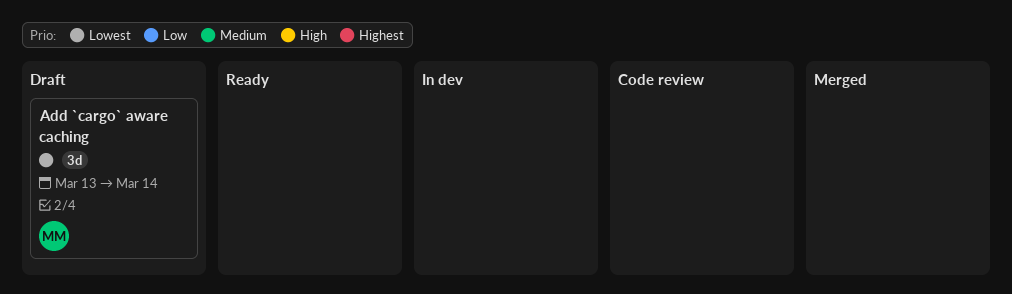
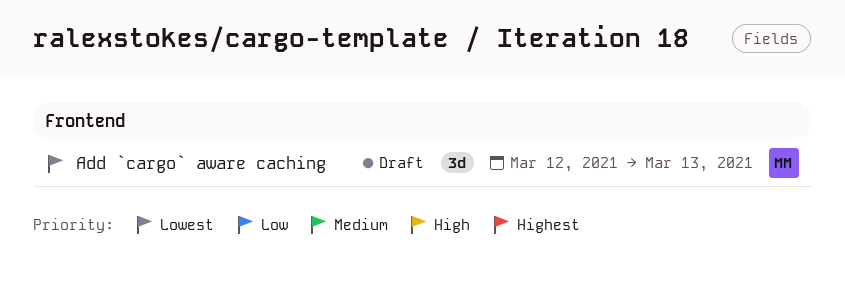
Add `cargo` aware caching, start: Mar 13 -> Mar 12
Add `cargo` aware caching, due: Mar 14 -> Mar 13

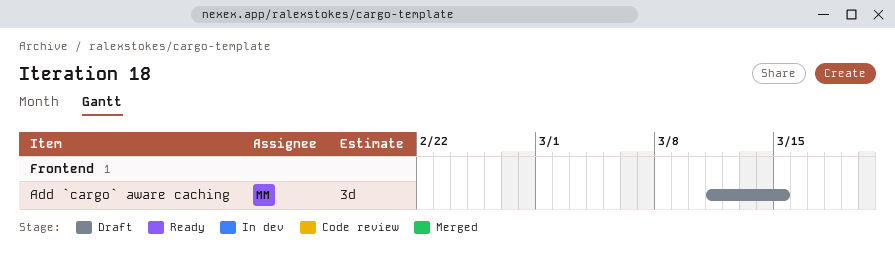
Add `cargo` aware caching, start: Mar 12 -> Mar 11
Add `cargo` aware caching, due: Mar 13 -> Mar 15

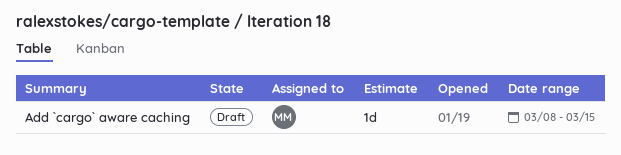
Add `cargo` aware caching, estimate: 3d -> 1d
Add `cargo` aware caching, start: Mar 11 -> Mar 8

